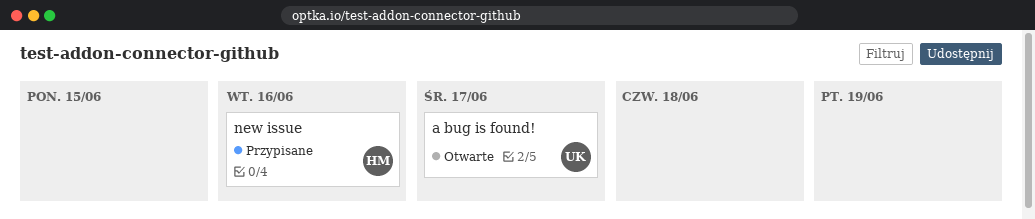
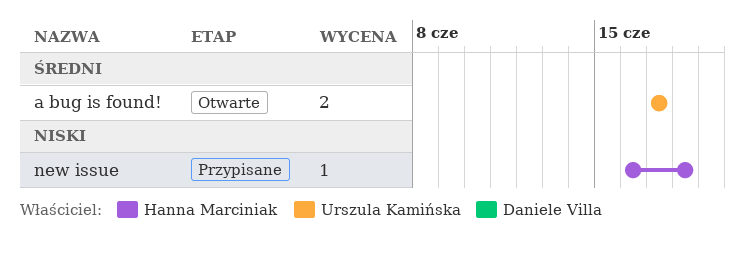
new issue, due: Jun 16 -> Jun 18

